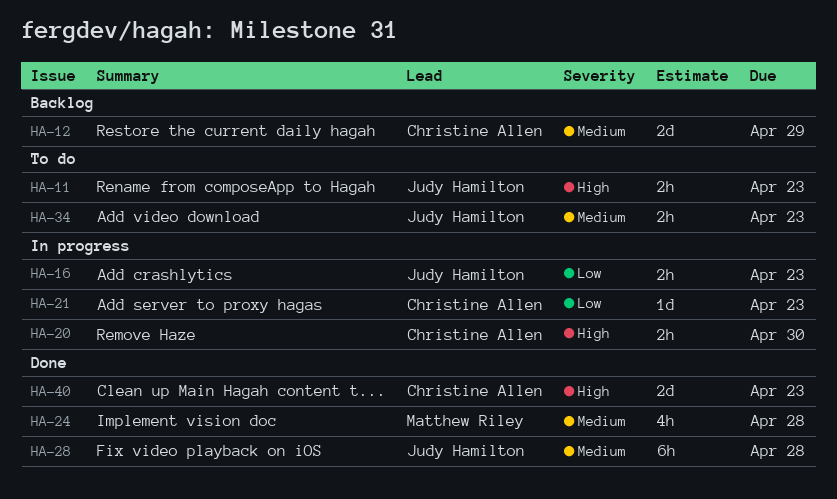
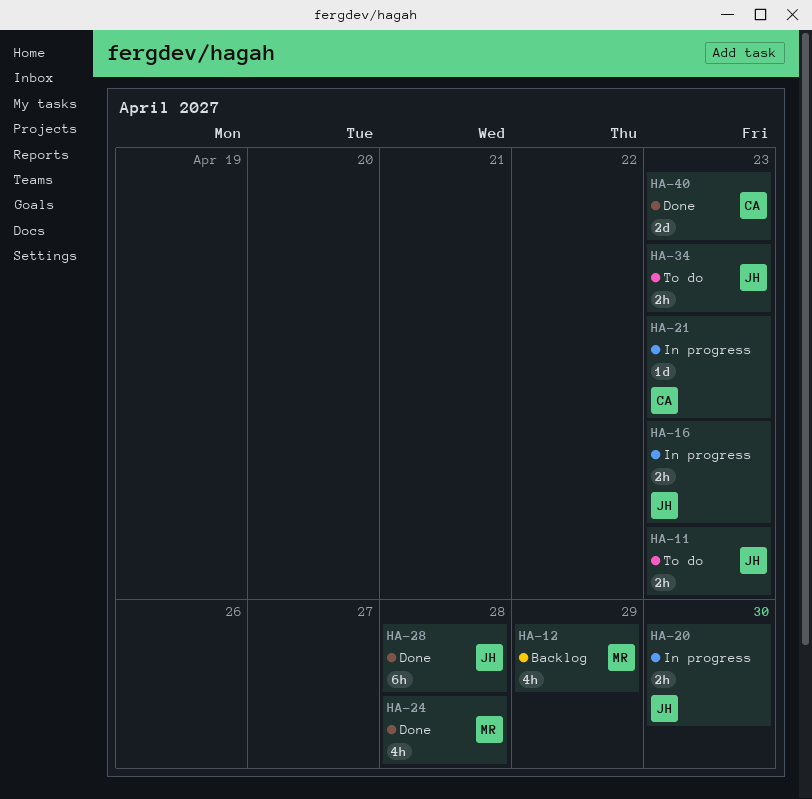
HA-12, owner: Christine Allen -> Matthew Riley
HA-12, estimate: 2d -> 4h
HA-20, owner: Christine Allen -> Judy Hamilton

